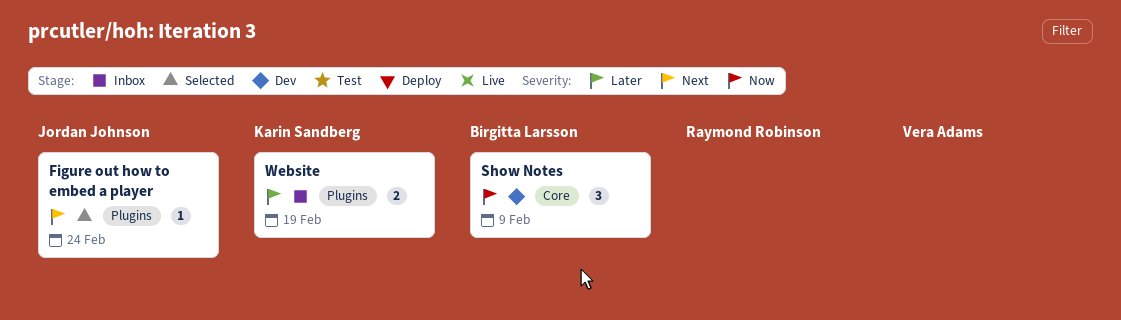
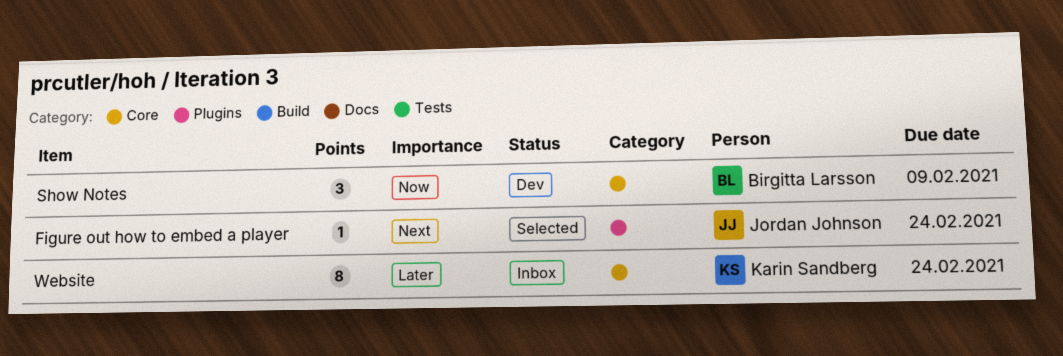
Website, label: Plugins -> Core
Website, estimate: 2 -> 8
Website, due: Feb 19 -> Feb 24

